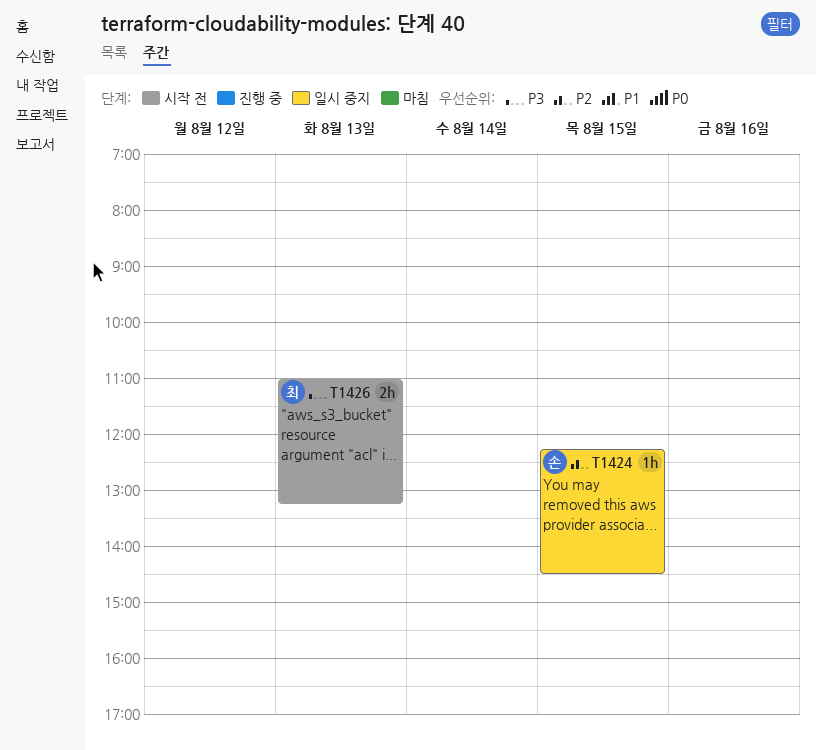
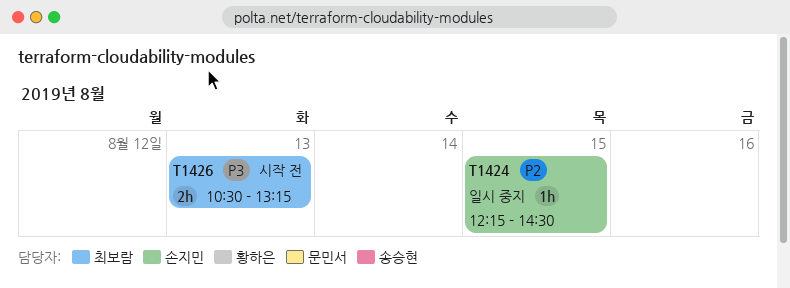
T1426, begins: 11:00 -> 10:30

